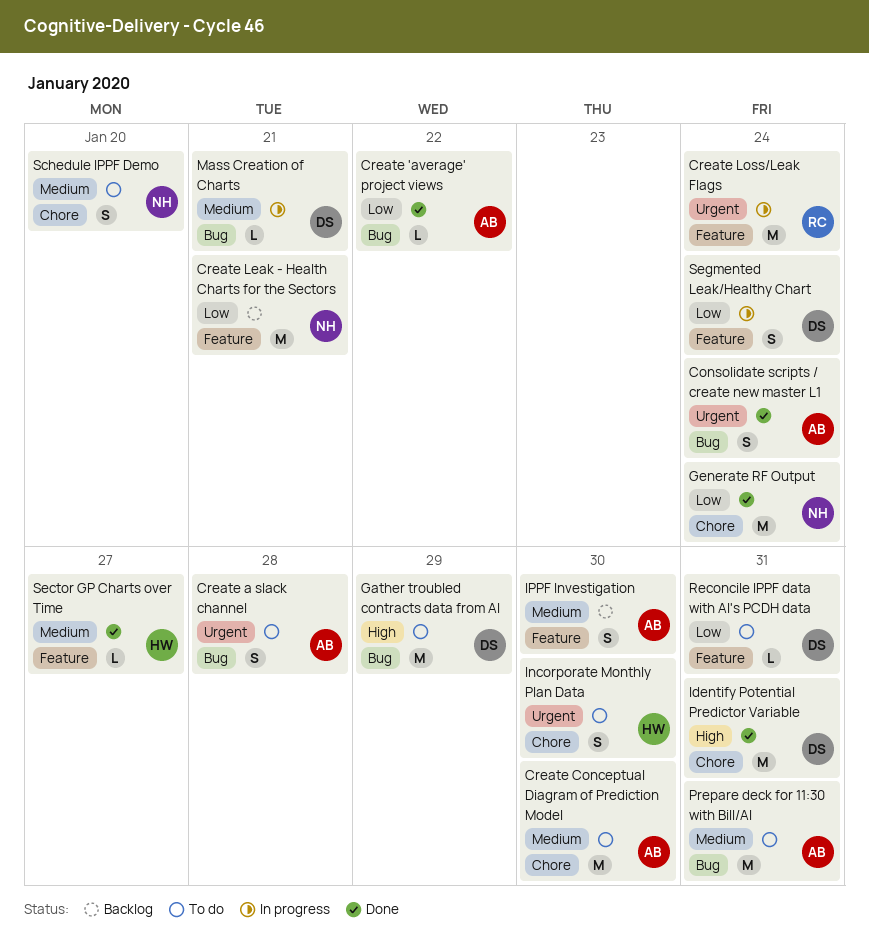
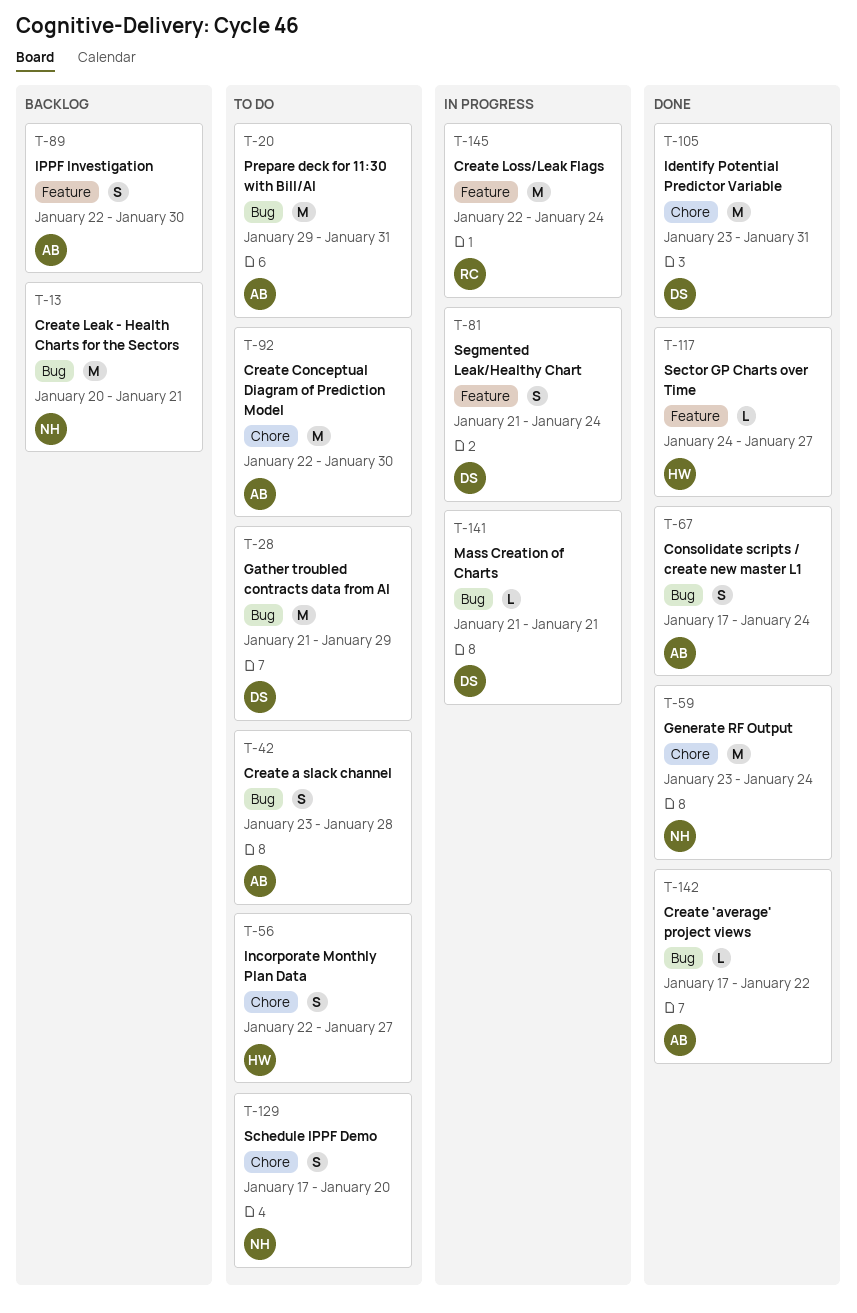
Create Leak - Health Charts for the Sectors, label: Feature -> Bug
Incorporate Monthly Plan Data, due: Jan 30 -> Jan 27
Reconcile IPPF data with Al's PCDH data: present -> none

